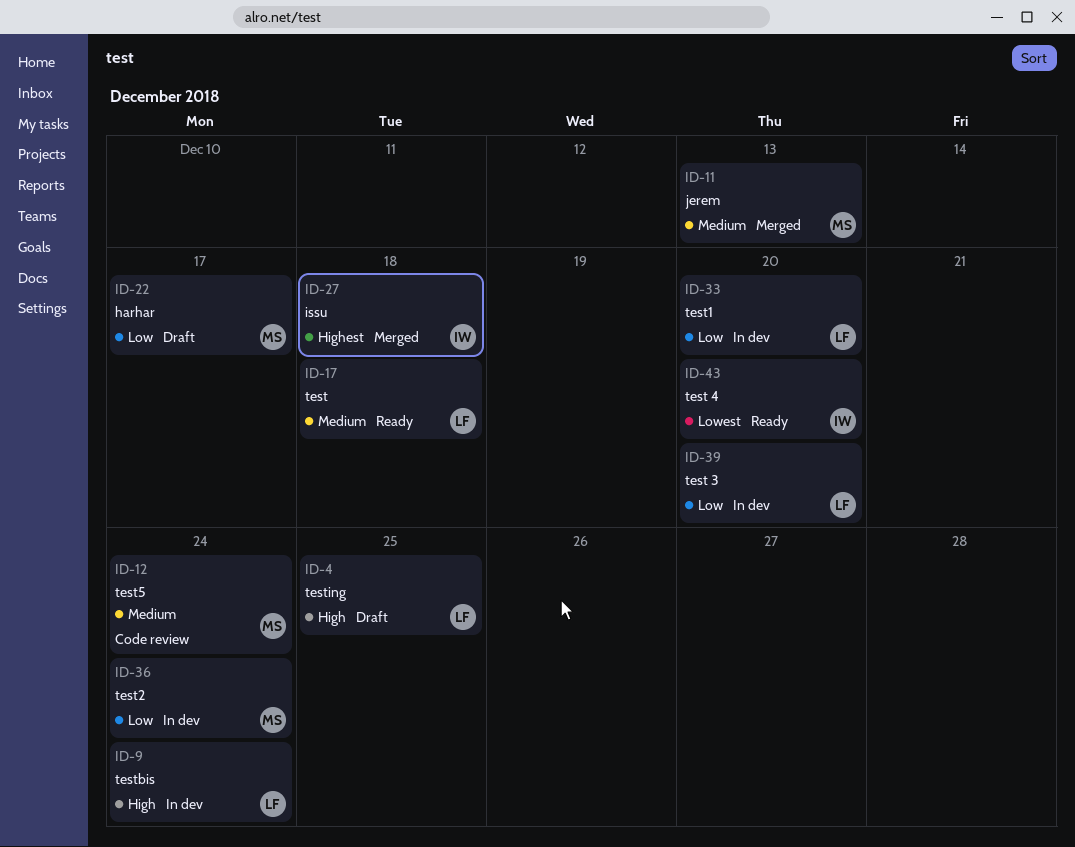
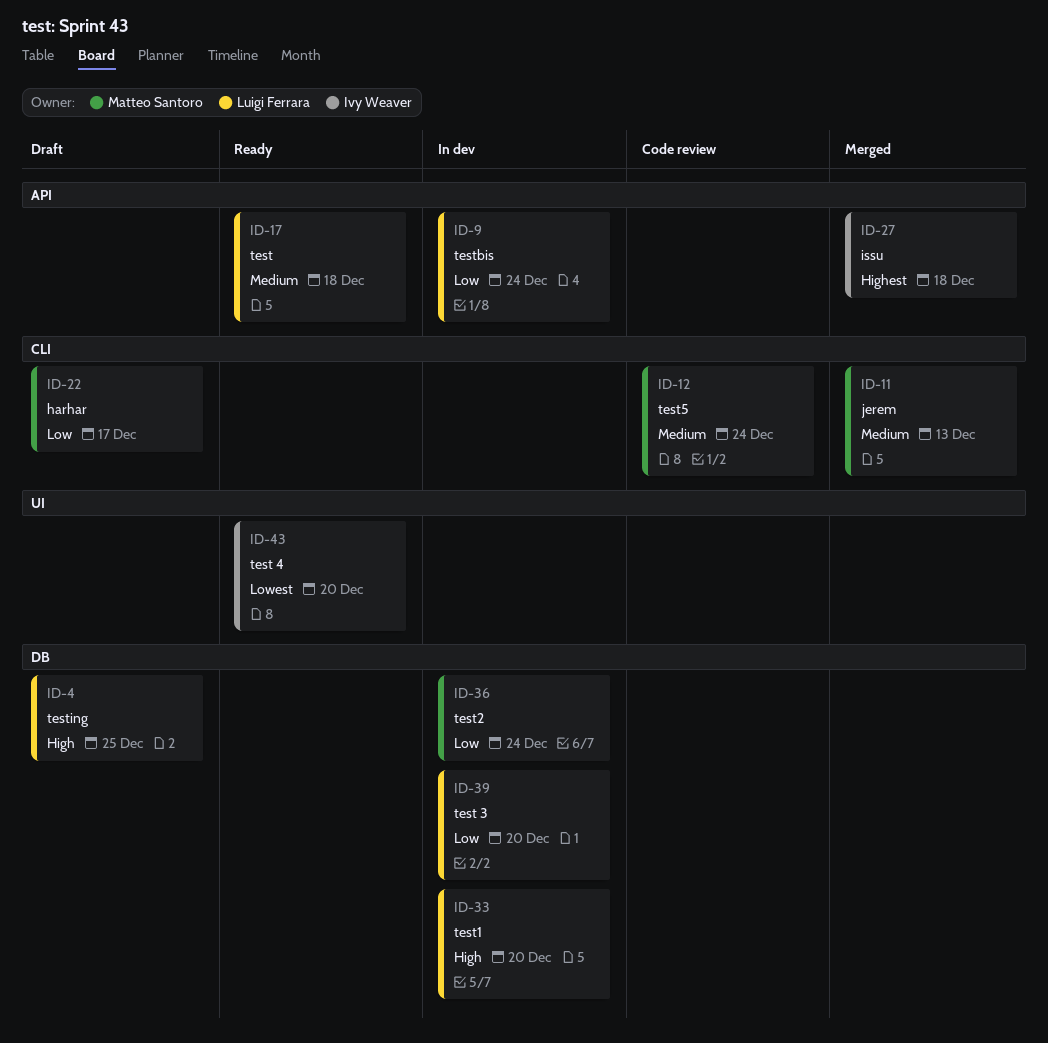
ID-9, priority: High -> Low
ID-33, priority: Low -> High

